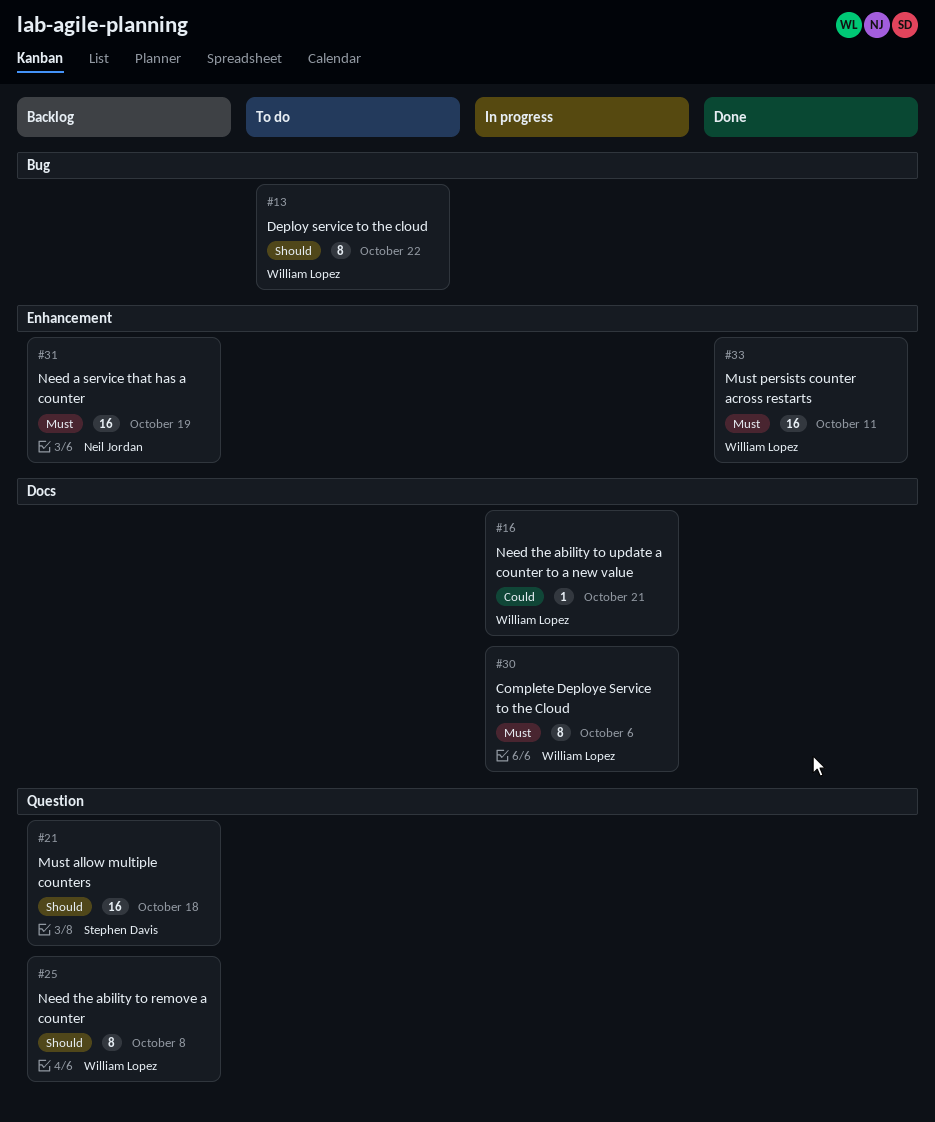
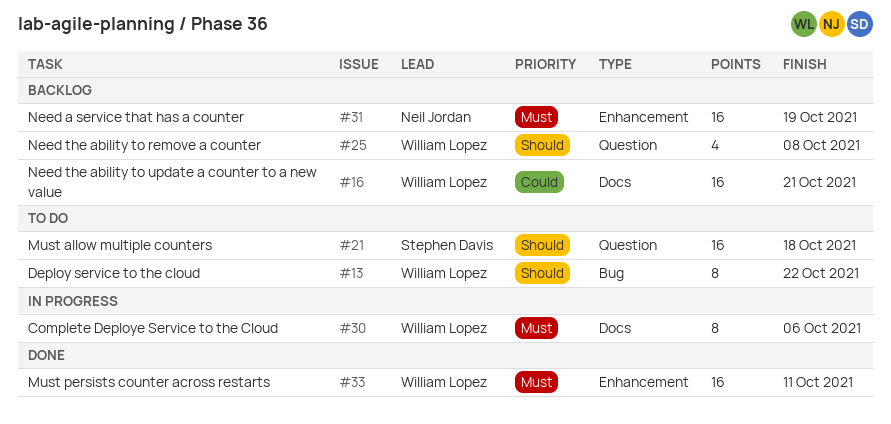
#16, status: In progress -> Backlog
#16, estimate: 1 -> 16
#21, status: Backlog -> To do
#25, estimate: 8 -> 4

